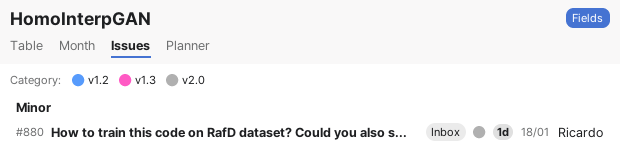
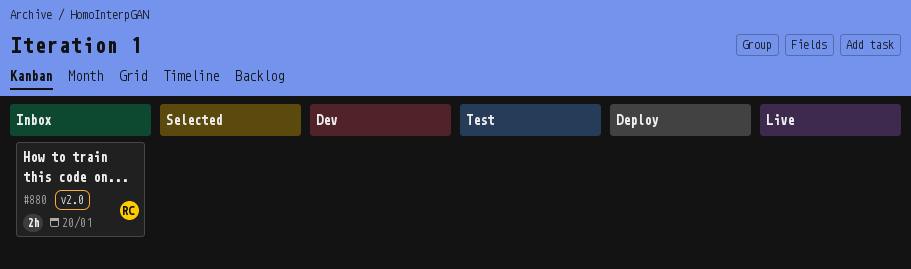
#880, estimate: 1d -> 2h
#880, due: Jan 18 -> Jan 20

